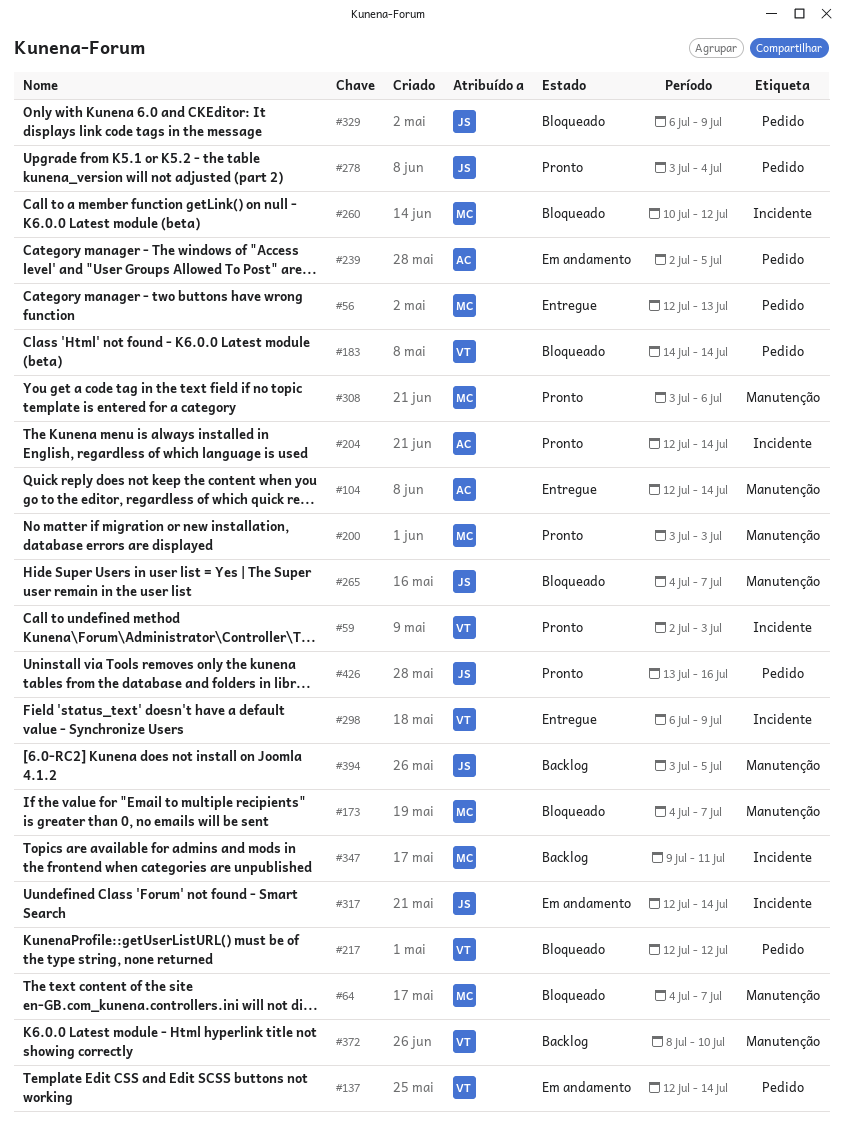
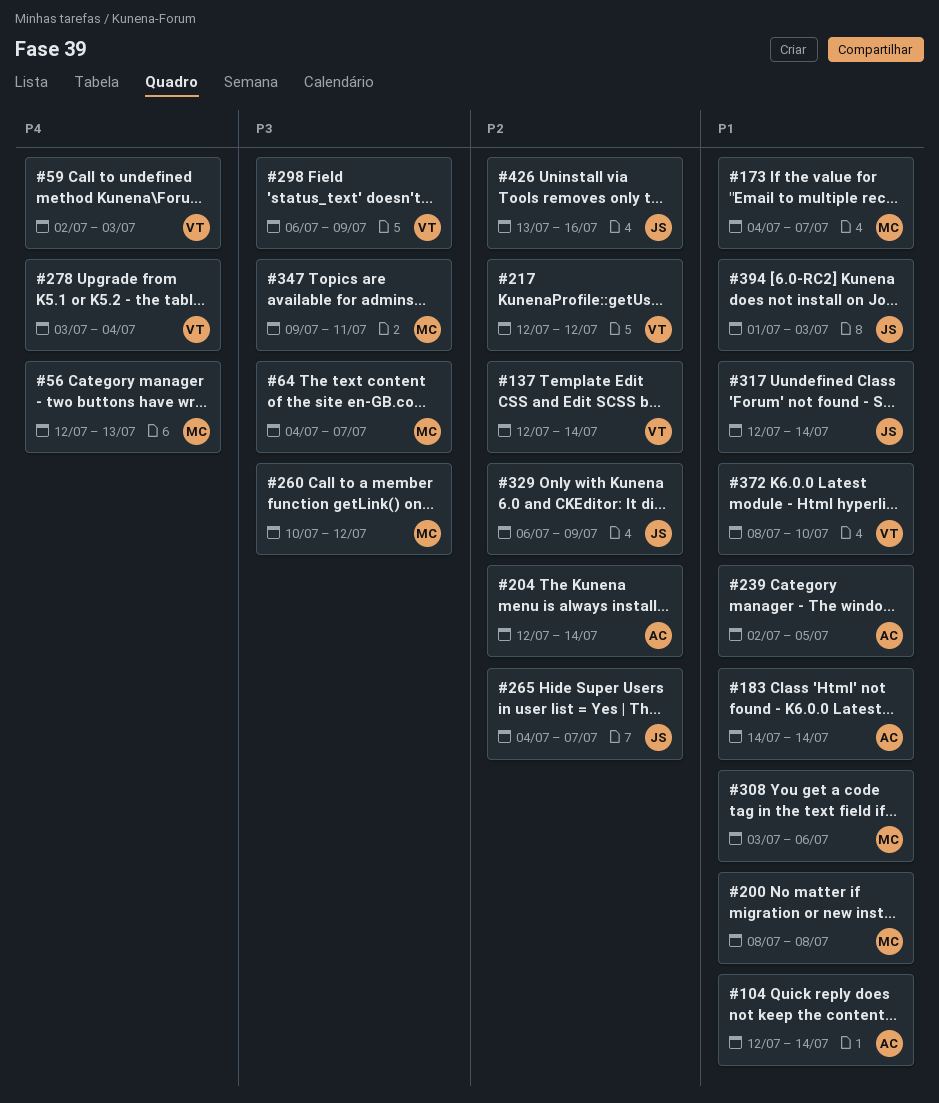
#183, owner: VT -> AC
#200, start: Jul 3 -> Jul 8
#200, due: Jul 3 -> Jul 8
#278, owner: JS -> VT
#394, start: Jul 3 -> Jul 1
#394, due: Jul 5 -> Jul 3

